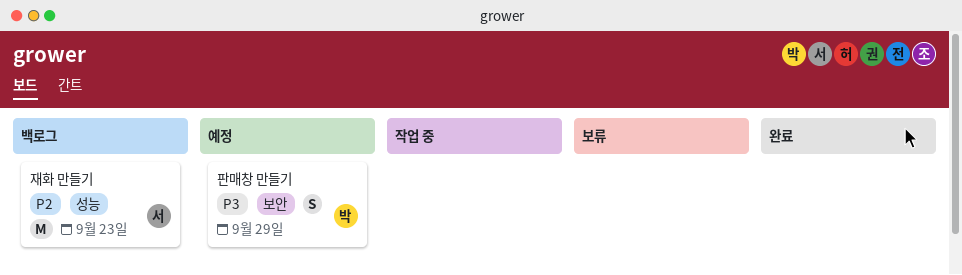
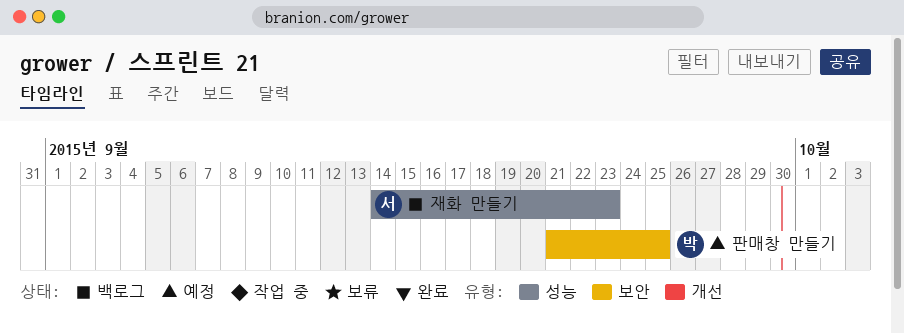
판매창 만들기, due: Sep 29 -> Sep 25

